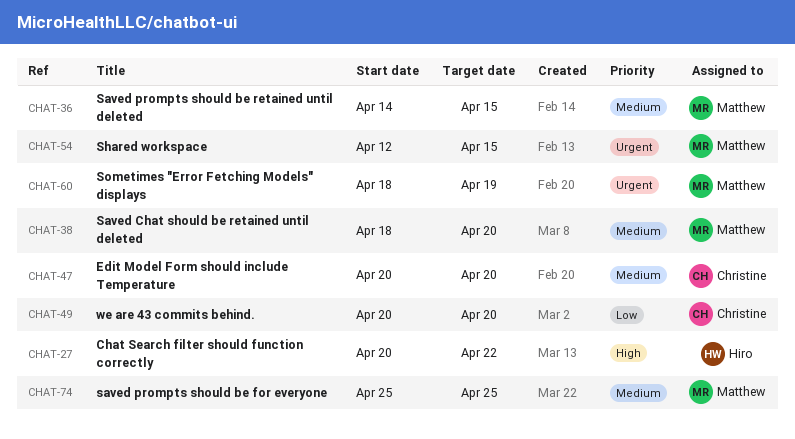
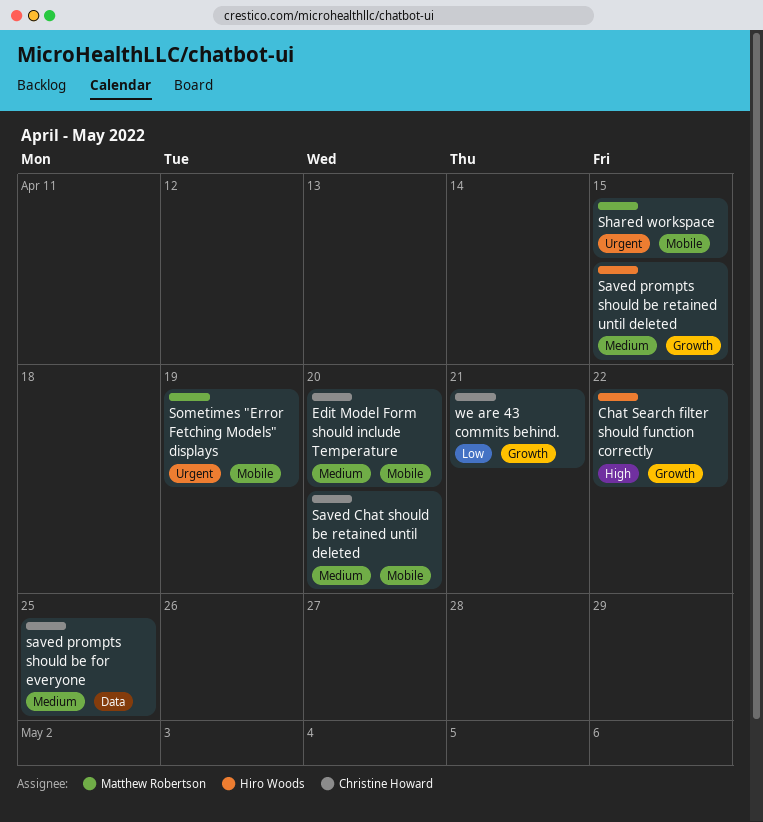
Saved Chat should be retained until deleted, owner: Matthew Robertson -> Christine Howard
saved prompts should be for everyone, owner: Matthew Robertson -> Christine Howard
Saved prompts should be retained until deleted, owner: Matthew Robertson -> Hiro Woods
we are 43 commits behind., due: Apr 20 -> Apr 21

